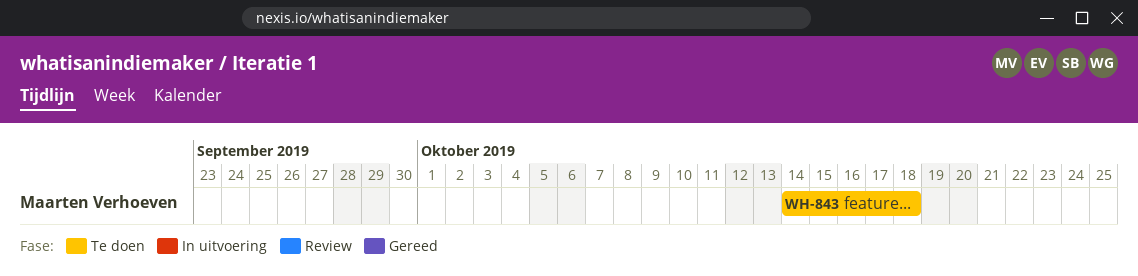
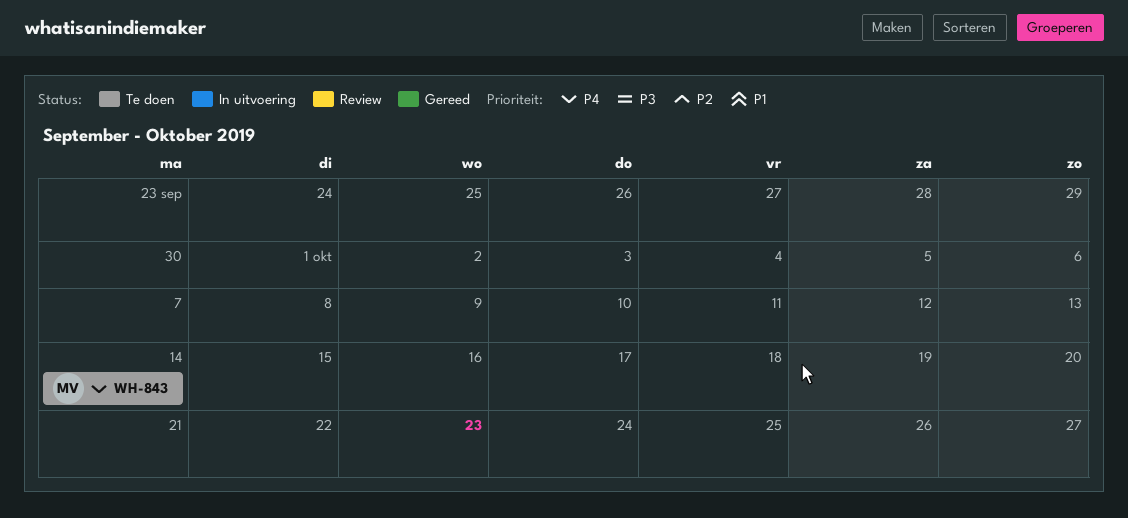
WH-843, due: Oct 18 -> Oct 14

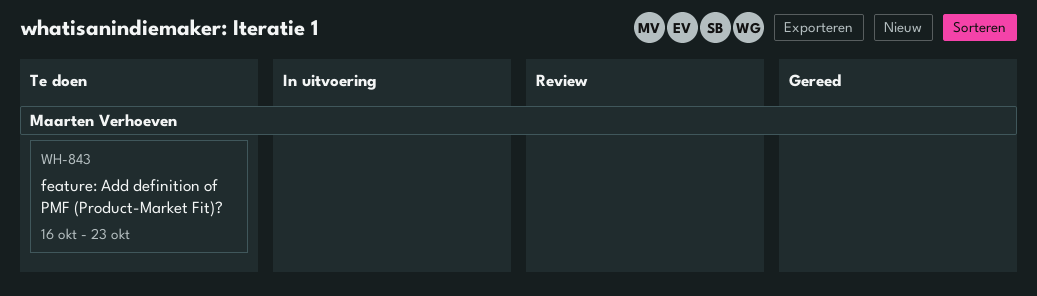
WH-843, start: Oct 14 -> Oct 16
WH-843, due: Oct 14 -> Oct 23

